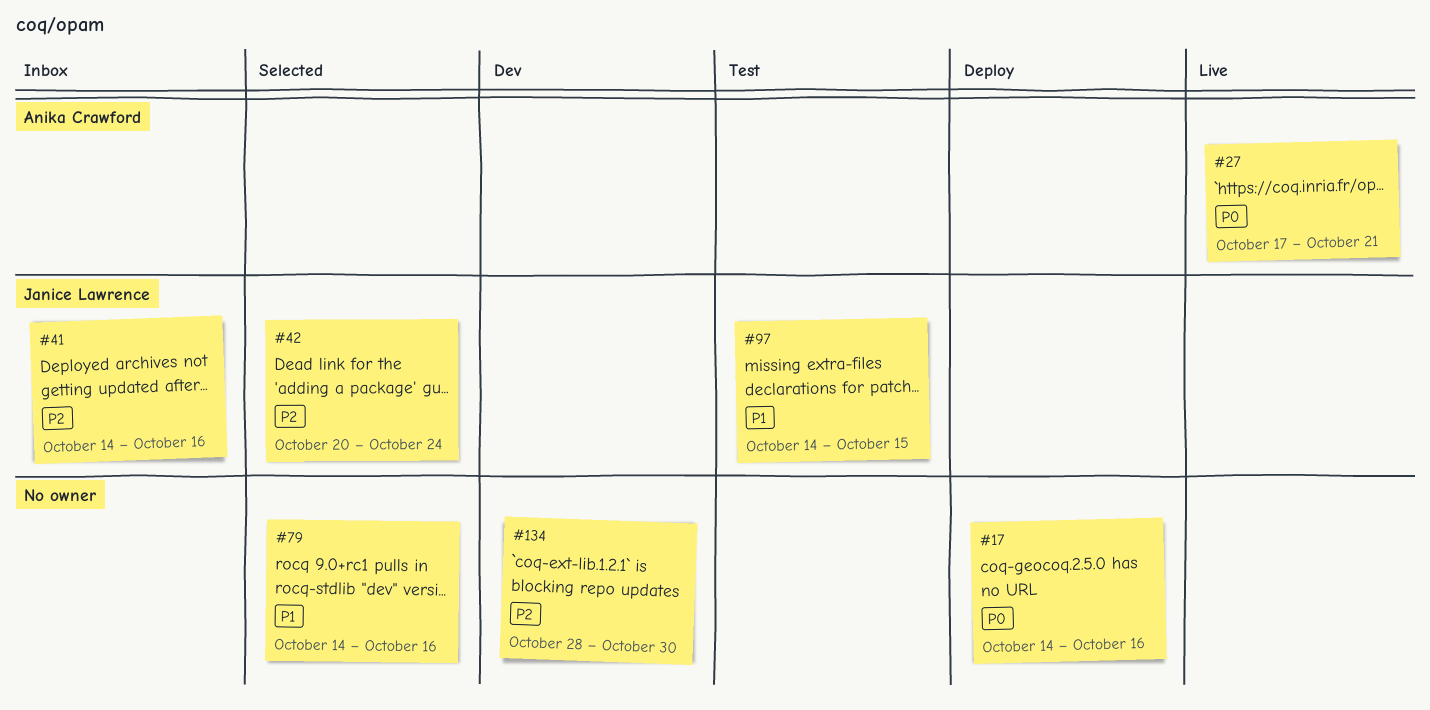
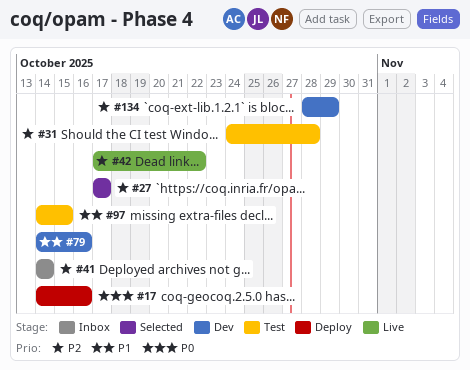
#27, status: Live -> Selected
#27, priority: P0 -> P2
#27, due: Oct 21 -> Oct 17
#31: none -> present
#41, due: Oct 16 -> Oct 14
#42, status: Selected -> Live
#42, start: Oct 20 -> Oct 17
#42, due: Oct 24 -> Oct 22
#79, status: Selected -> Dev
#134, due: Oct 30 -> Oct 29

